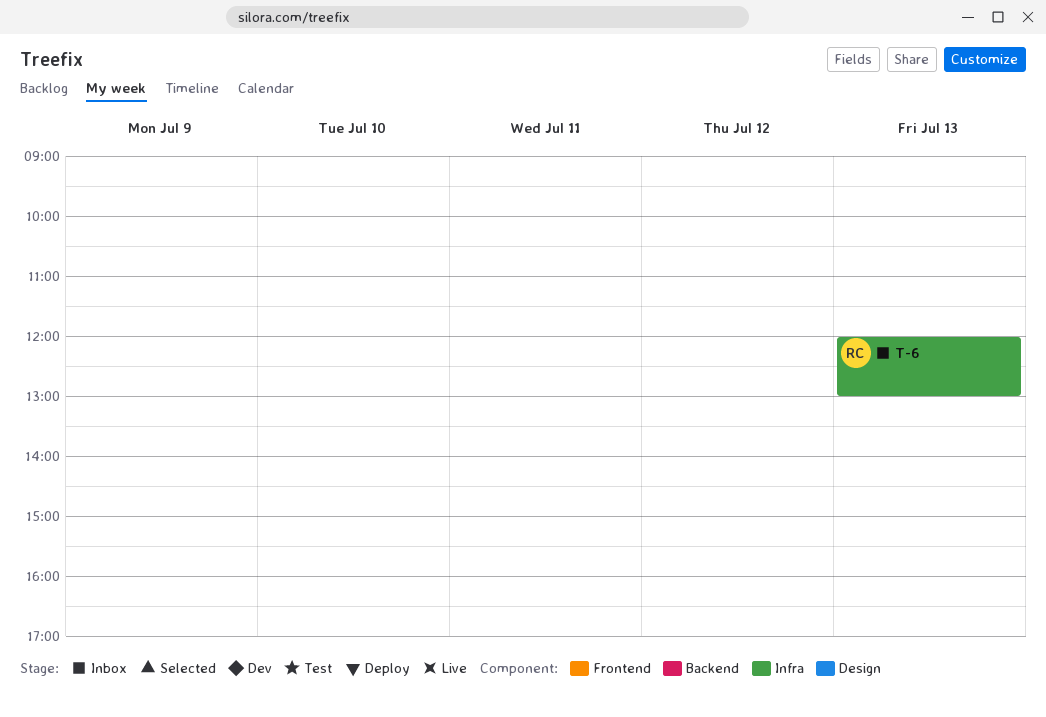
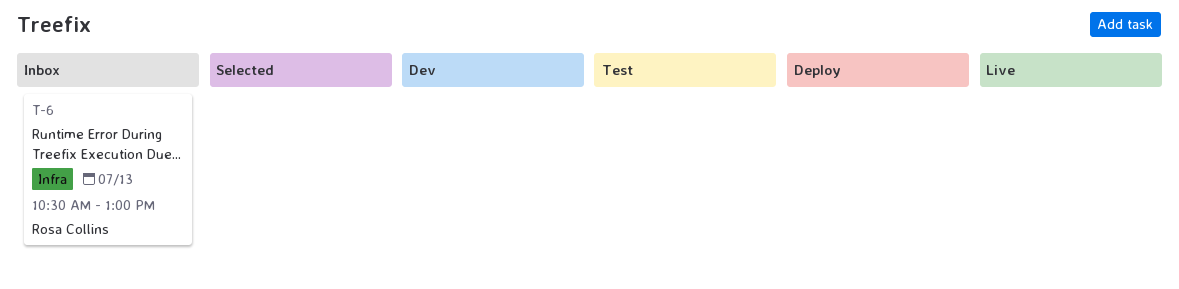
T-6, begins: 12:00 -> 10:30

